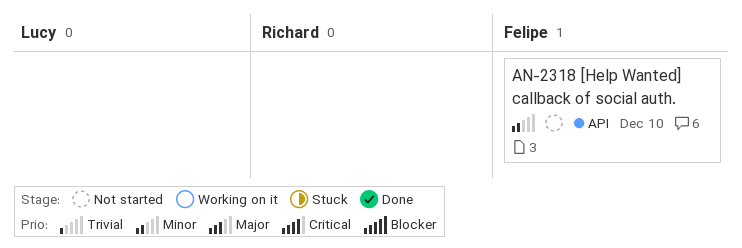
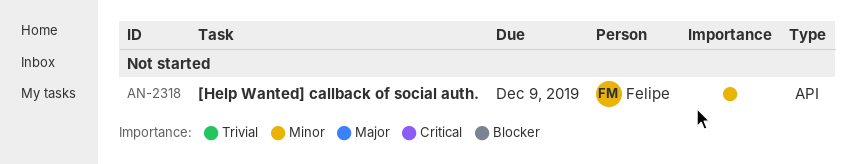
AN-2318, due: Dec 10 -> Dec 9

